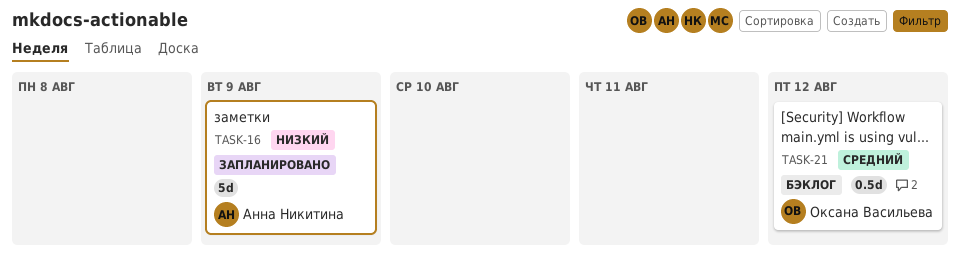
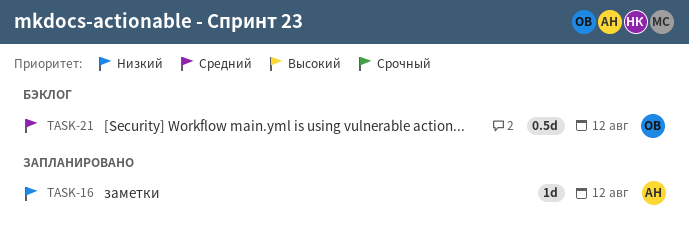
TASK-16, estimate: 5d -> 1d
TASK-16, due: Aug 9 -> Aug 12

